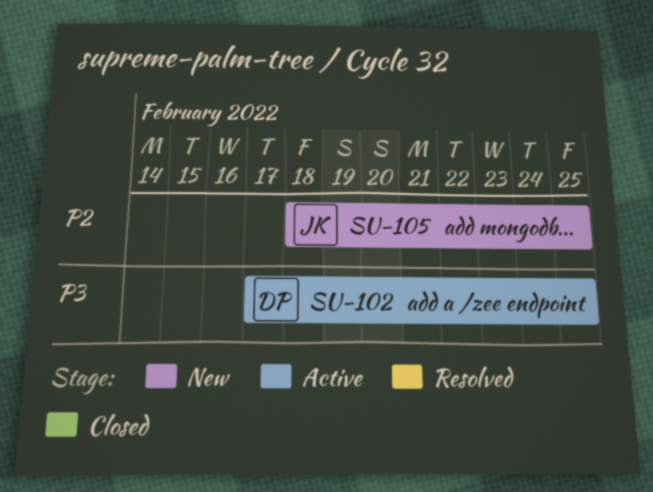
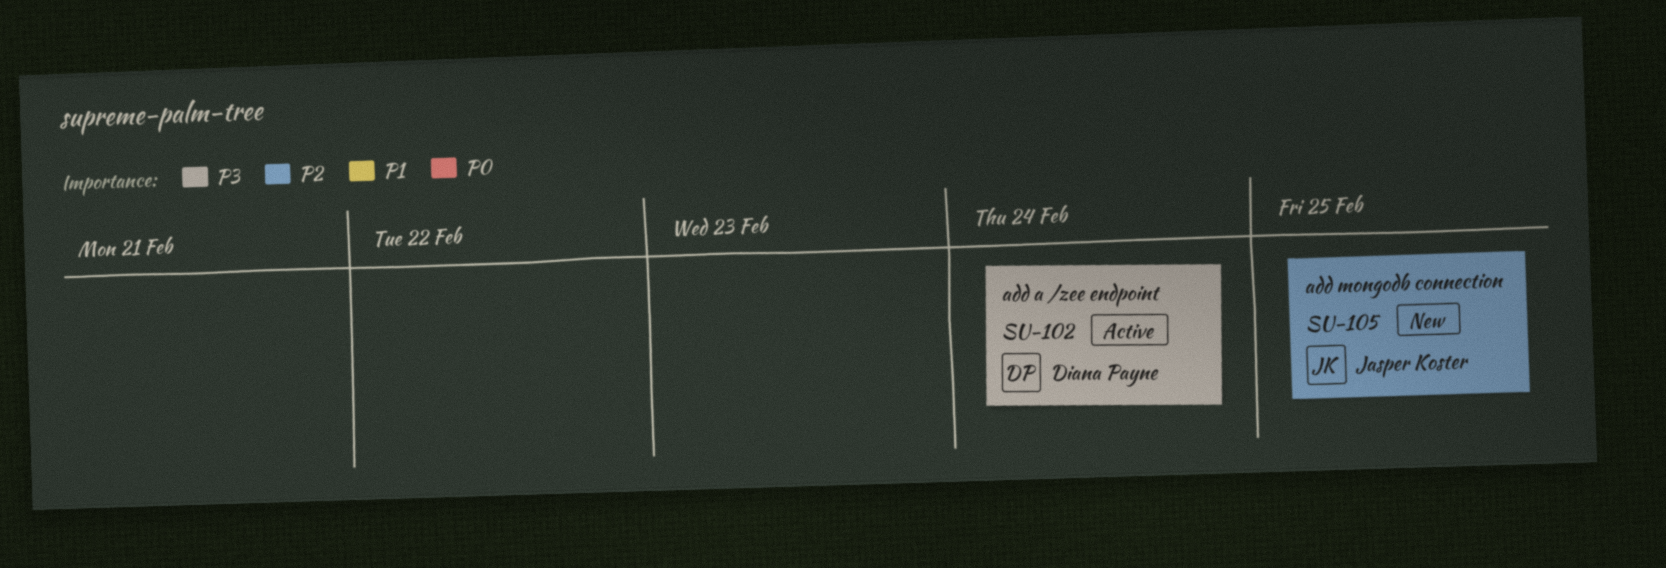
SU-102, due: Feb 25 -> Feb 24

